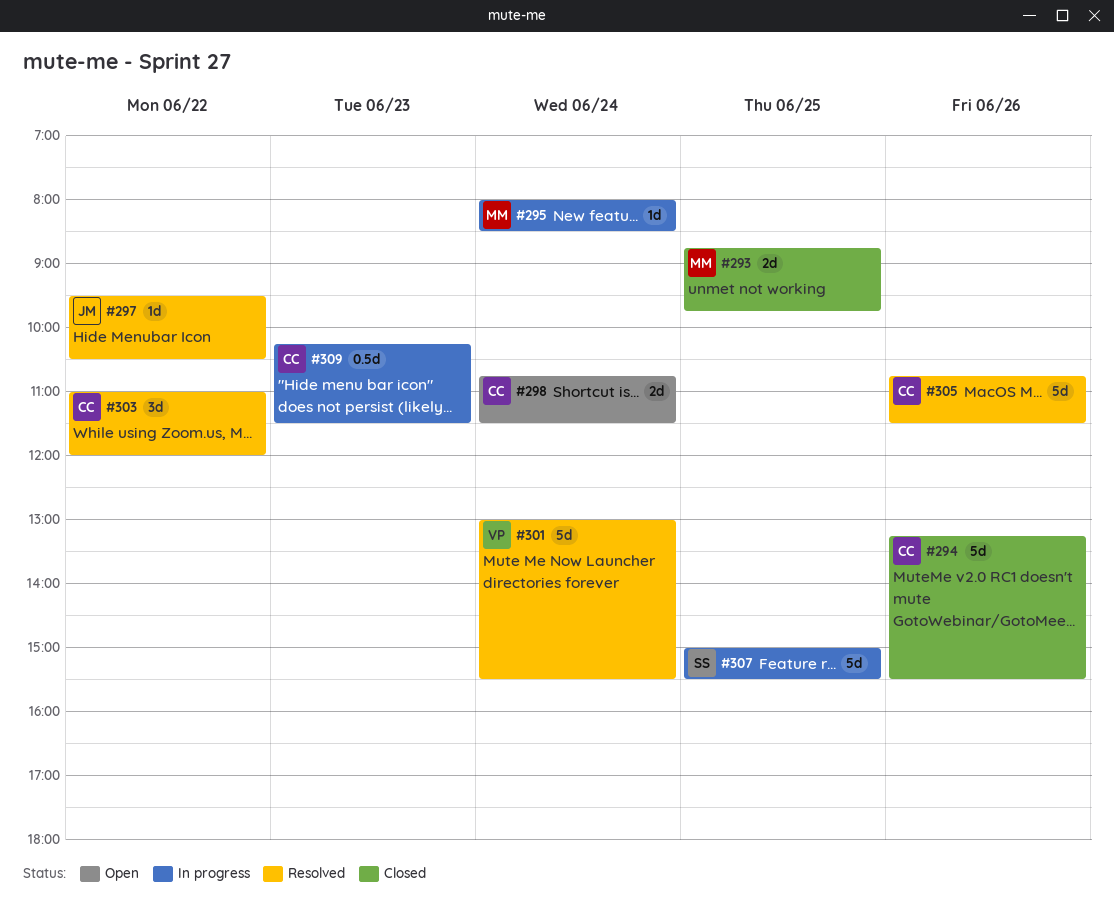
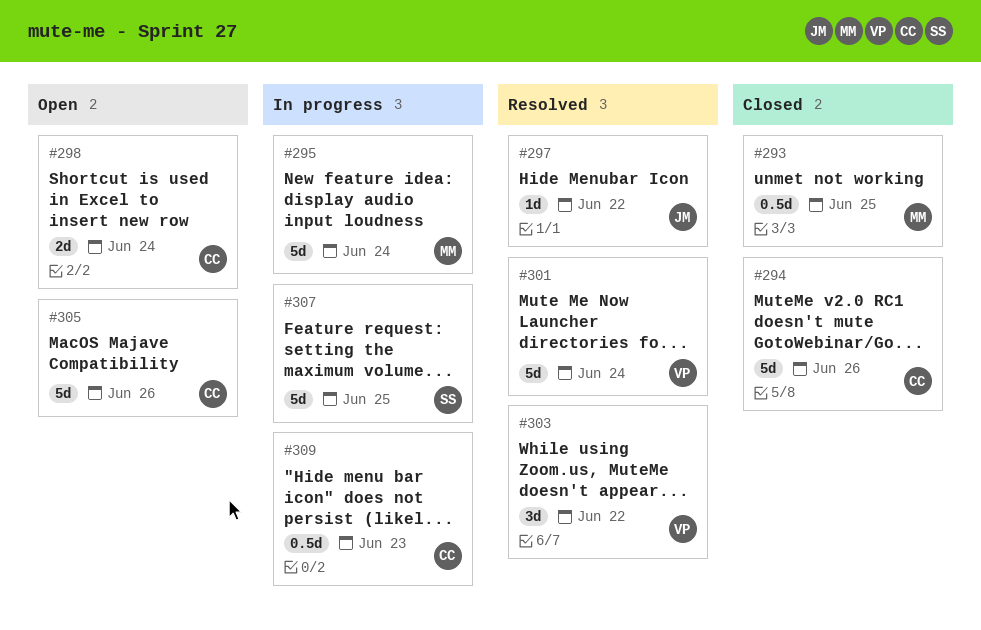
#293, estimate: 2d -> 0.5d
#295, estimate: 1d -> 5d
#303, owner: CC -> VP
#305, status: Resolved -> Open

